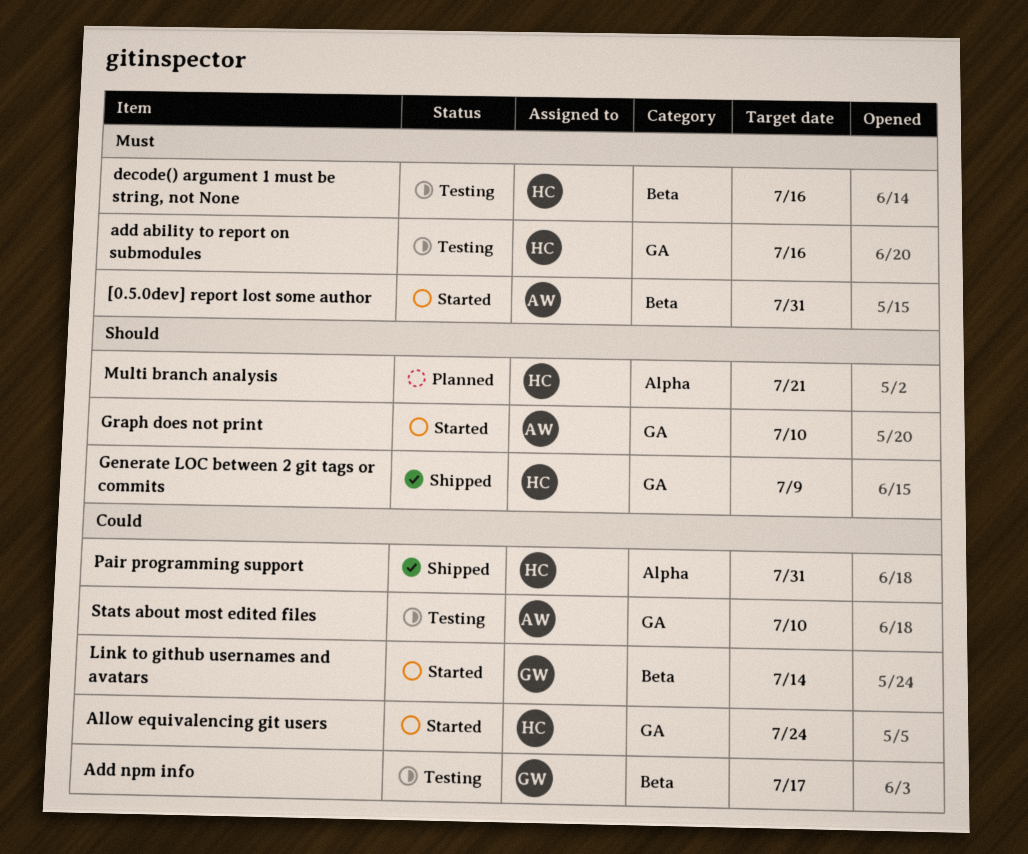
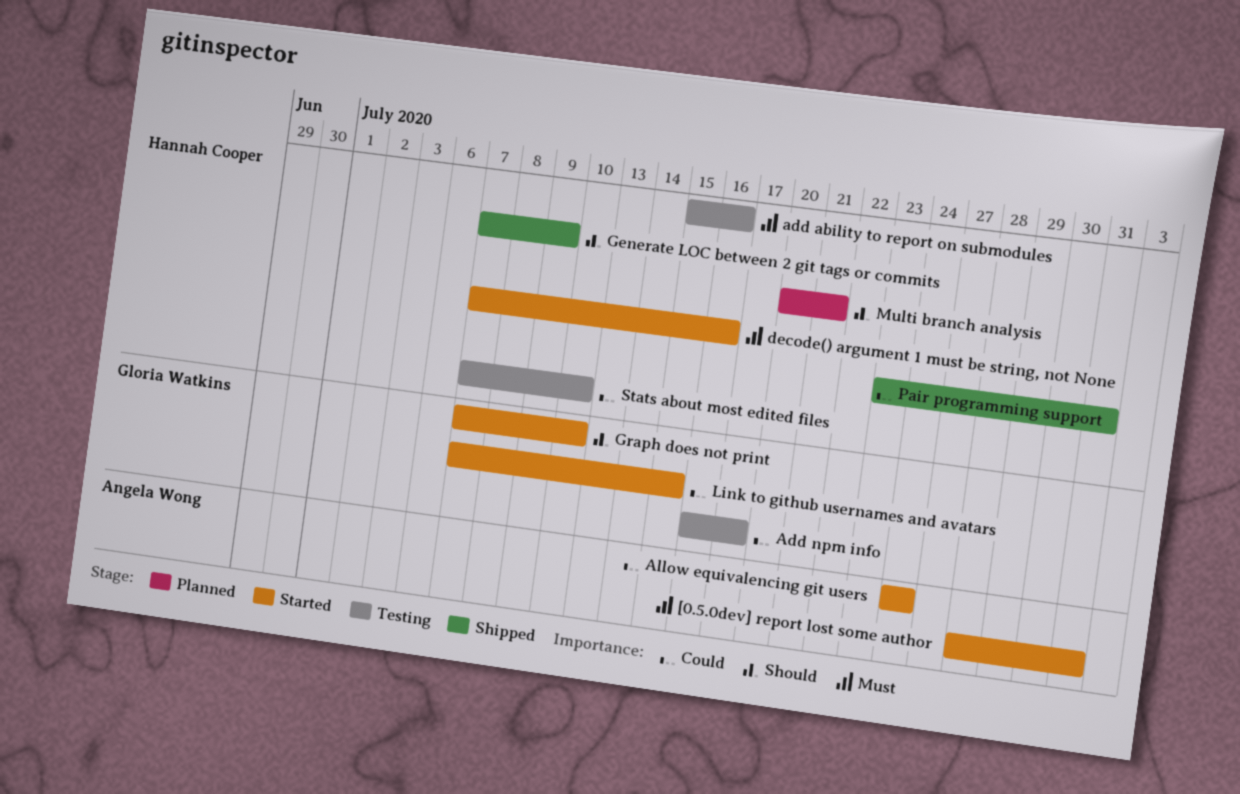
Allow equivalencing git users, owner: Hannah Cooper -> Angela Wong
decode() argument 1 must be string, not None, status: Testing -> Started
Graph does not print, owner: Angela Wong -> Gloria Watkins
Link to github usernames and avatars, due: Jul 14 -> Jul 15
Stats about most edited files, owner: Angela Wong -> Hannah Cooper

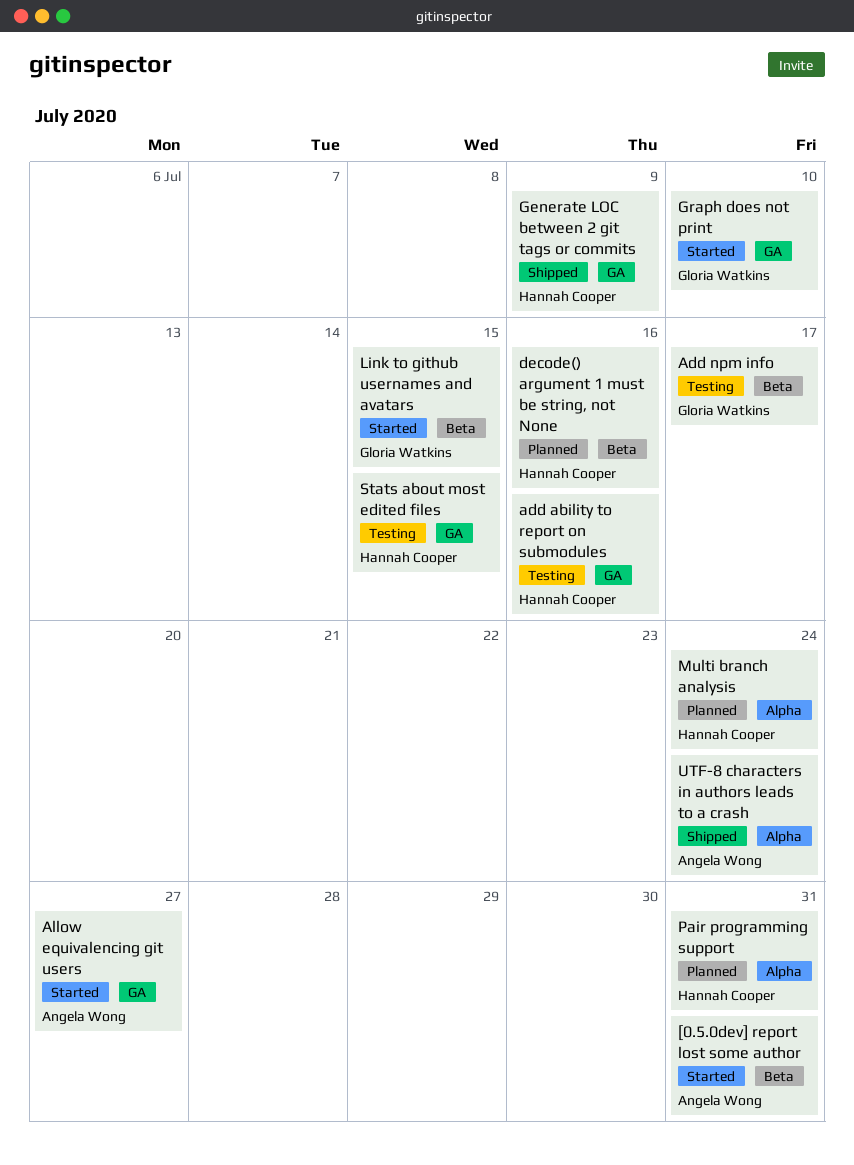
Allow equivalencing git users, due: Jul 24 -> Jul 27
decode() argument 1 must be string, not None, status: Started -> Planned
Multi branch analysis, due: Jul 21 -> Jul 24
Pair programming support, status: Shipped -> Planned
Stats about most edited files, due: Jul 10 -> Jul 15
UTF-8 characters in authors leads to a crash: none -> present

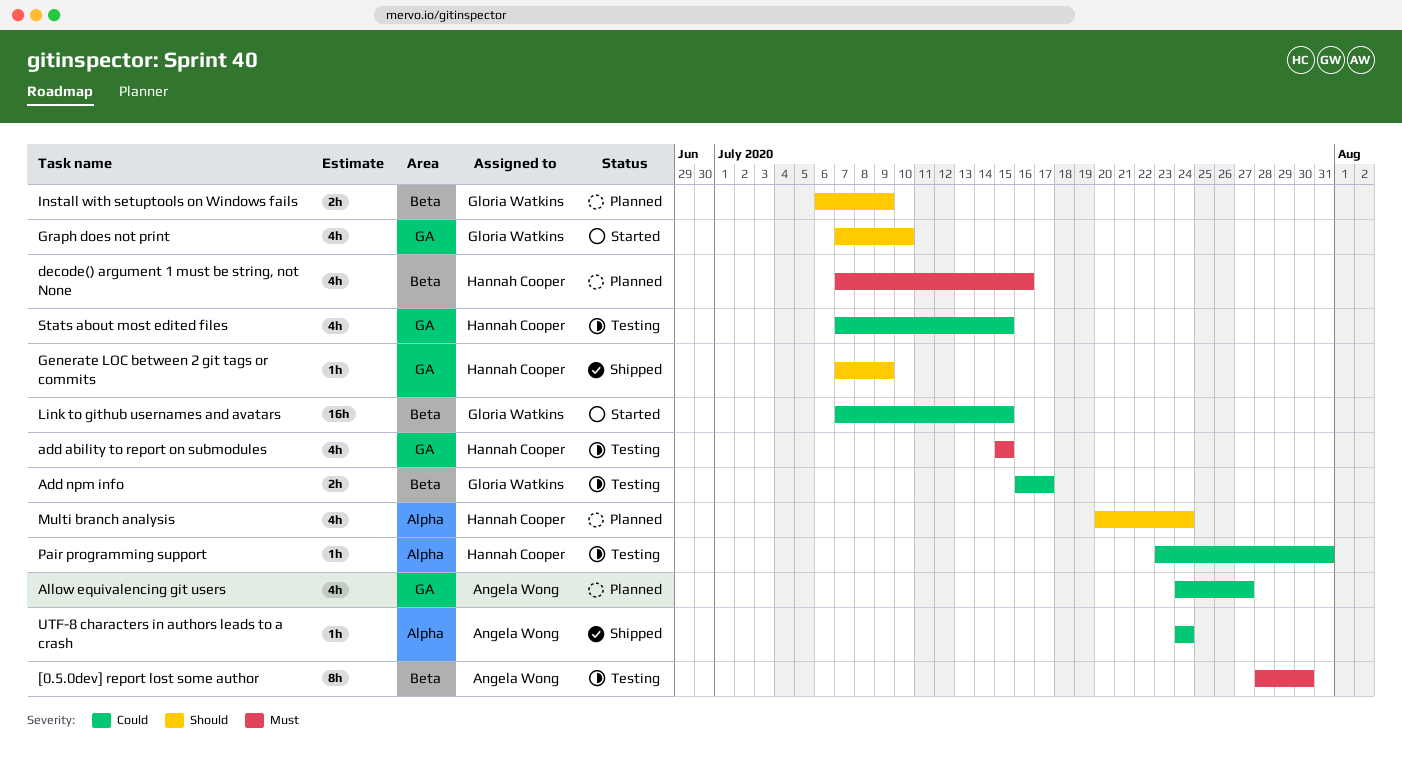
[0.5.0dev] report lost some author, status: Started -> Testing
[0.5.0dev] report lost some author, due: Jul 31 -> Jul 30
add ability to report on submodules, due: Jul 16 -> Jul 15
Allow equivalencing git users, status: Started -> Planned
Install with setuptools on Windows fails: none -> present
Pair programming support, status: Planned -> Testing

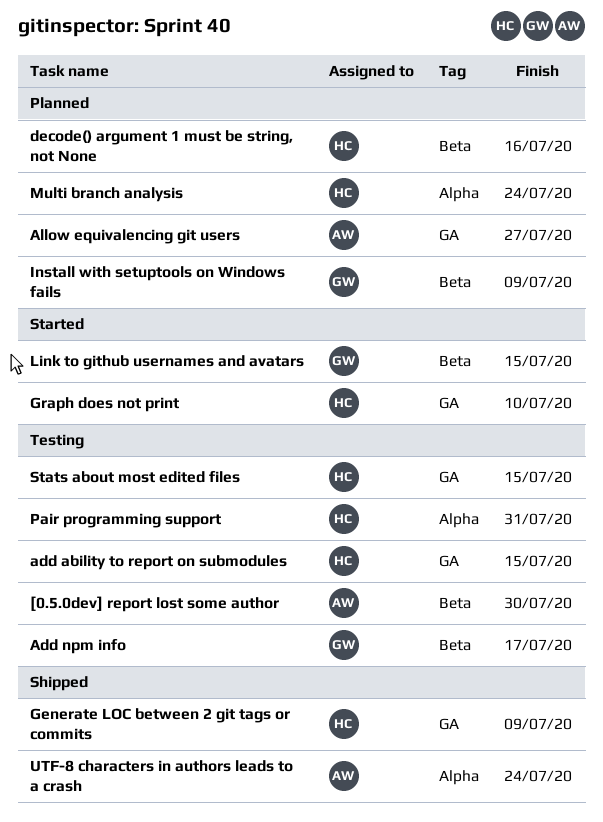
Graph does not print, owner: Gloria Watkins -> Hannah Cooper

